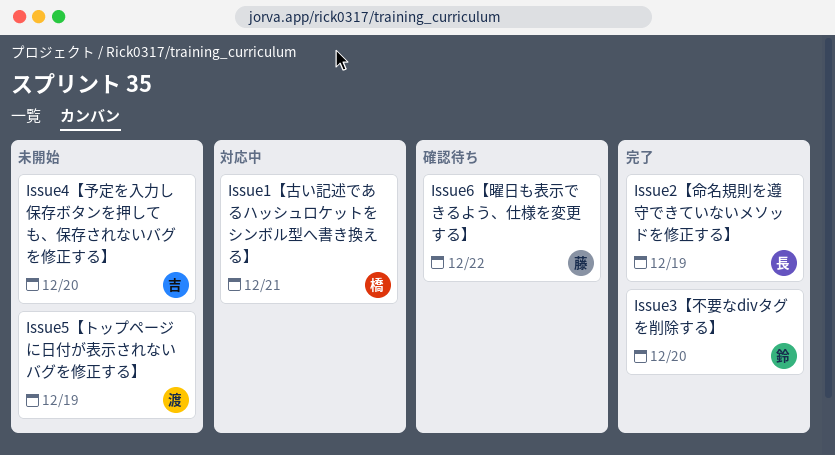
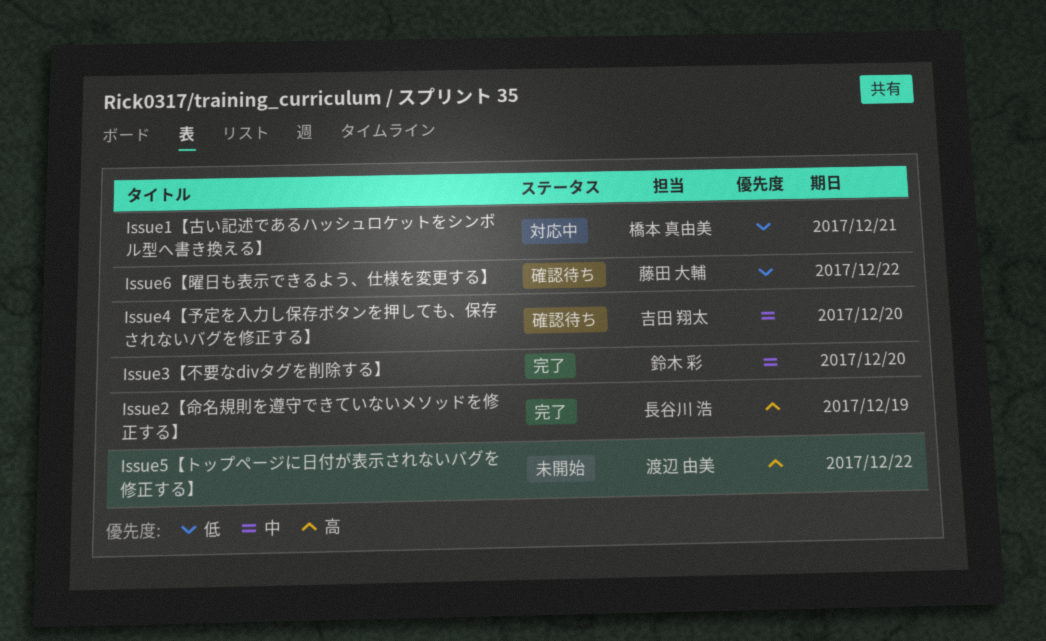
Issue4【予定を入力し保存ボタンを押しても、保存されないバグを修正する】, status: 未開始 -> 確認待ち
Issue5【トップページに日付が表示されないバグを修正する】, due: Dec 19 -> Dec 22

